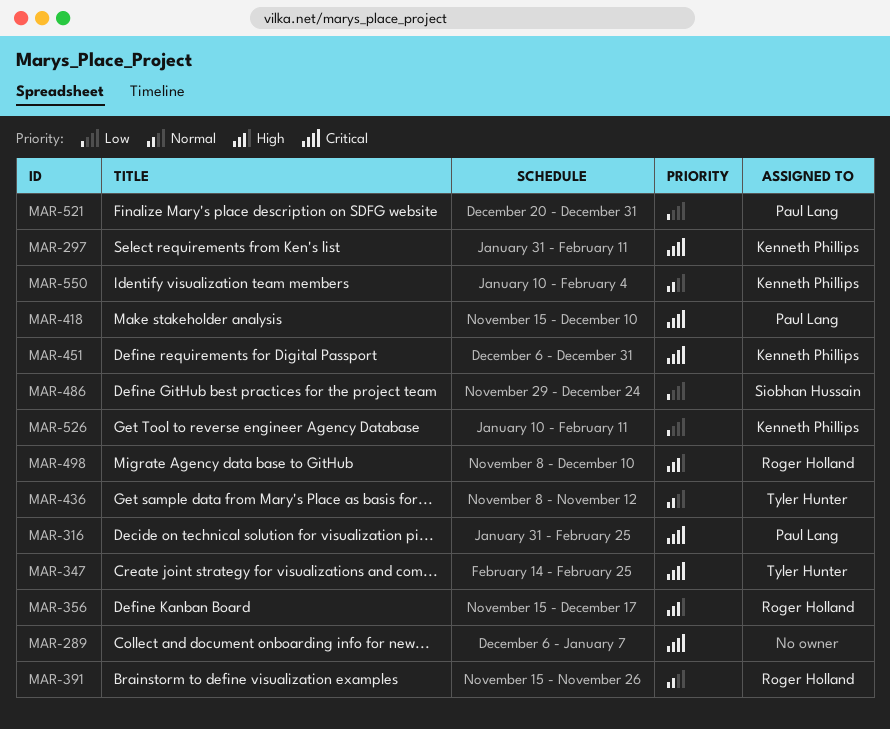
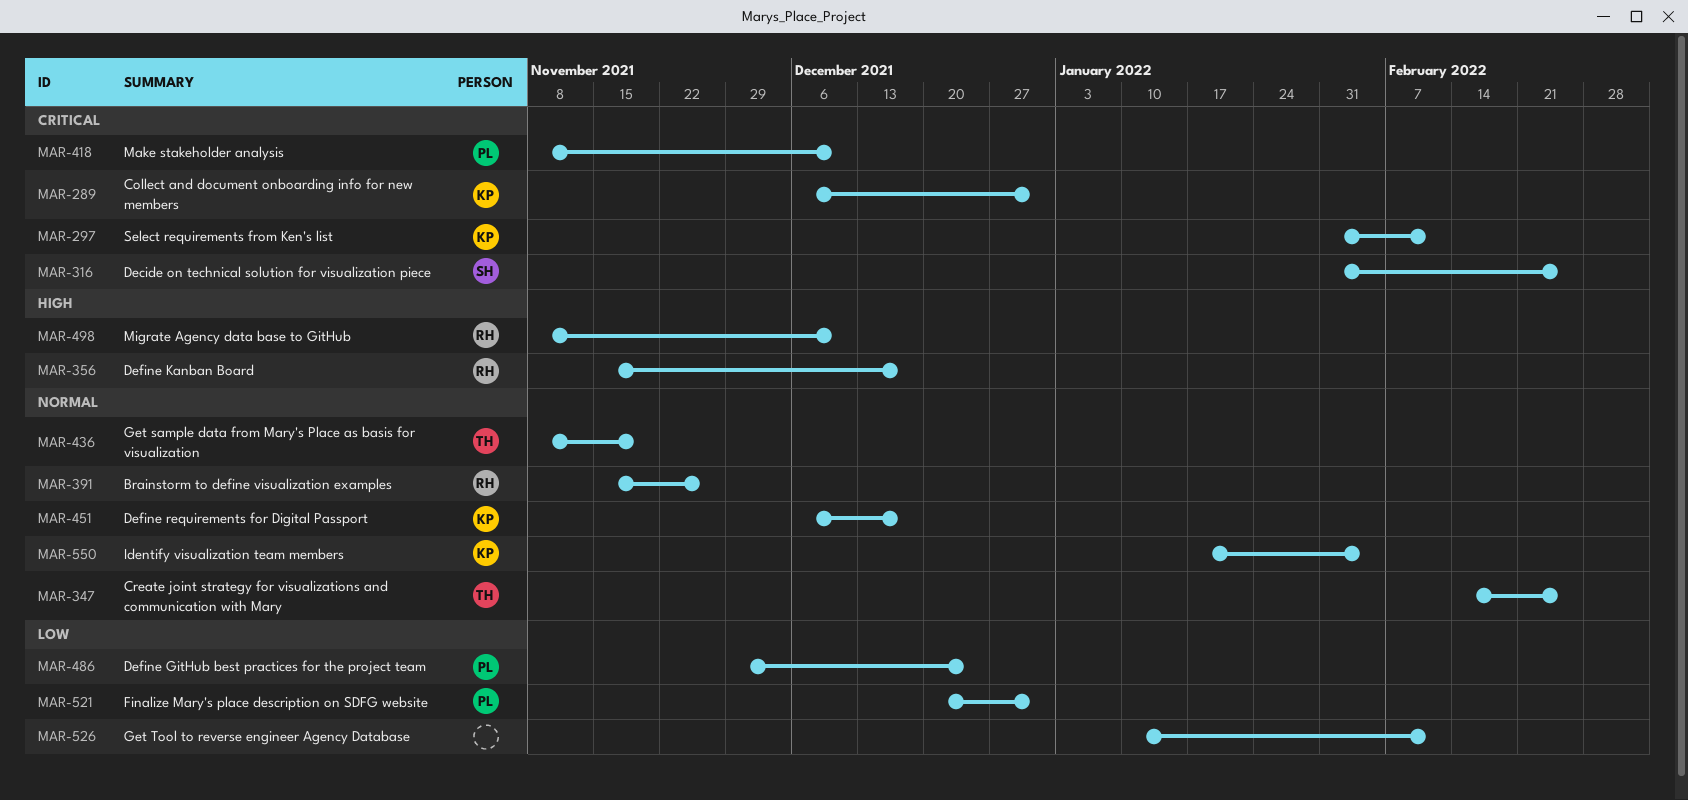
MAR-289, owner: none -> Kenneth Phillips
MAR-289, due: Jan 7 -> Dec 31
MAR-316, owner: Paul Lang -> Siobhan Hussain
MAR-347, priority: Critical -> Normal
MAR-418, start: Nov 15 -> Nov 8
MAR-436, due: Nov 12 -> Nov 19
MAR-451, priority: Critical -> Normal
MAR-451, due: Dec 31 -> Dec 17
MAR-486, owner: Siobhan Hussain -> Paul Lang
MAR-526, owner: Kenneth Phillips -> none
MAR-550, start: Jan 10 -> Jan 17

